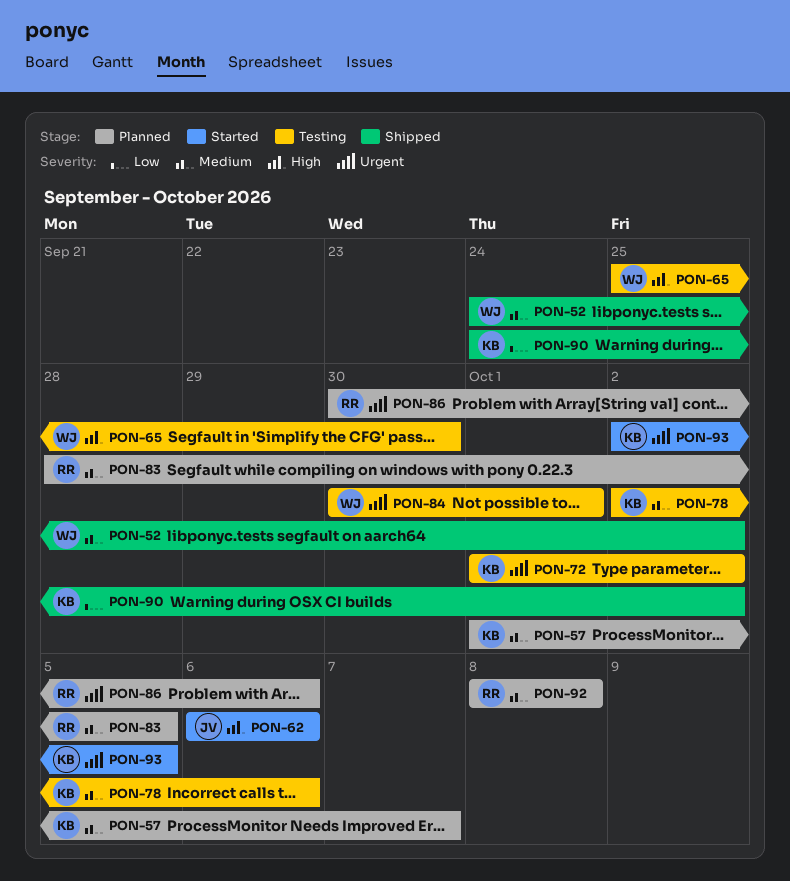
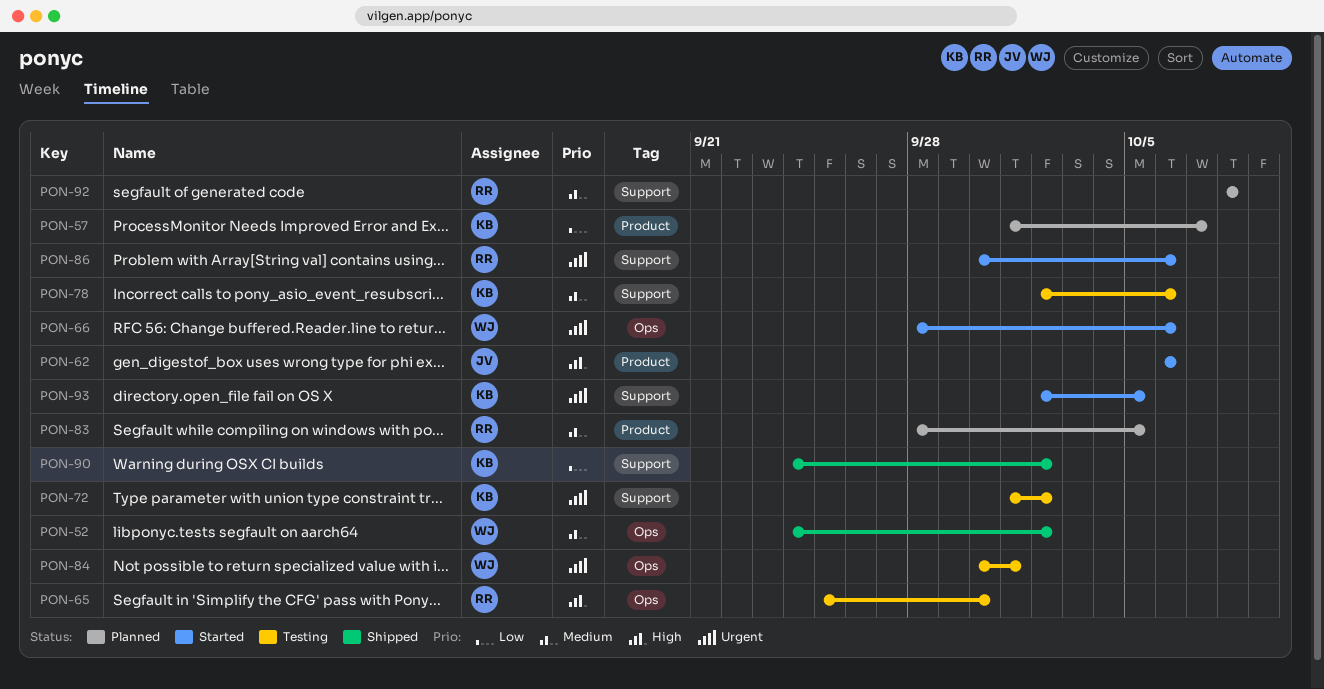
PON-57, priority: Medium -> Low
PON-65, owner: WJ -> RR
PON-66: none -> present
PON-86, status: Planned -> Started

